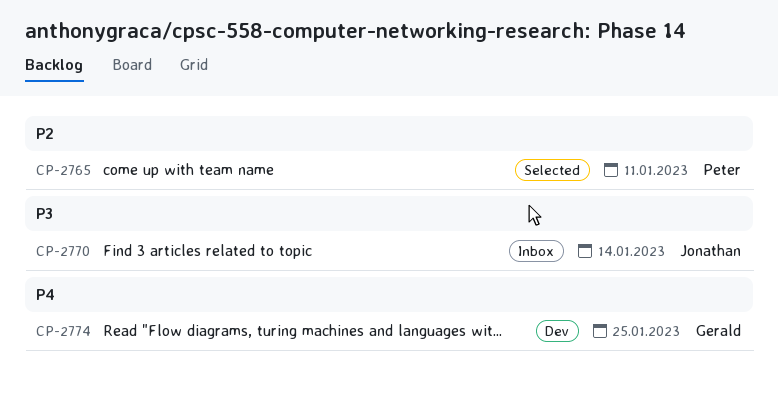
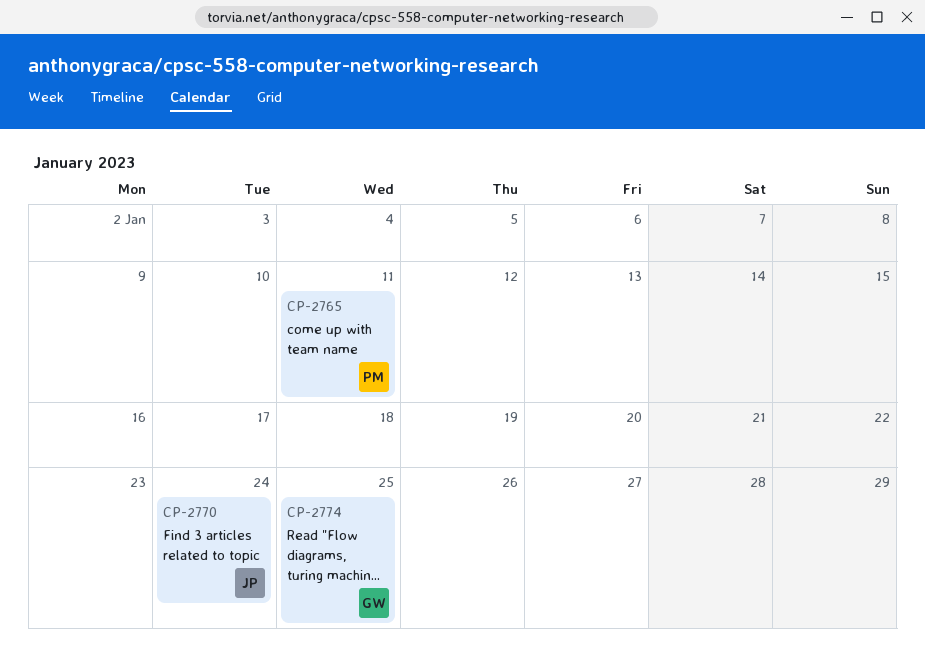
CP-2770, due: Jan 14 -> Jan 24

